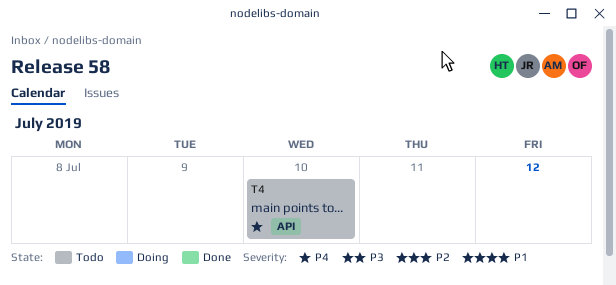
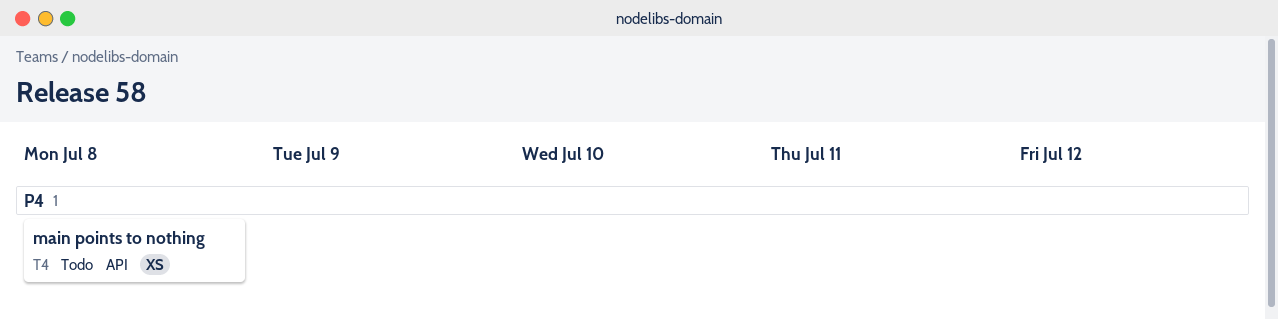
T4, due: Jul 10 -> Jul 8

